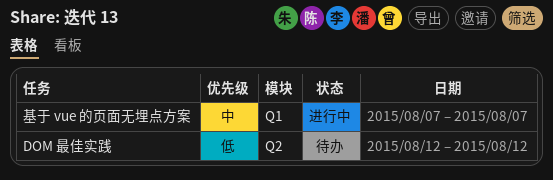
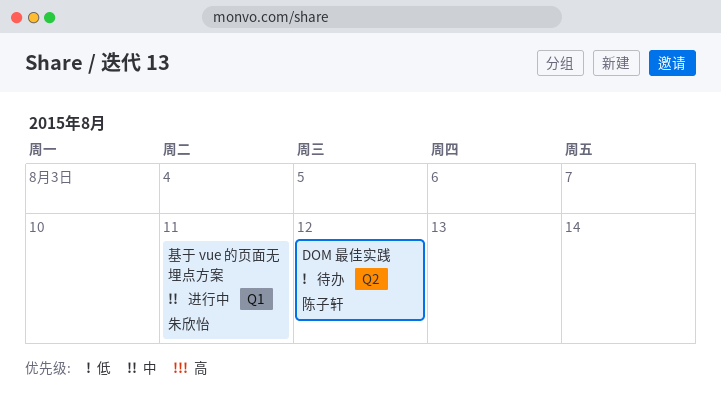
基于 vue 的页面无埋点方案, due: Aug 7 -> Aug 11

